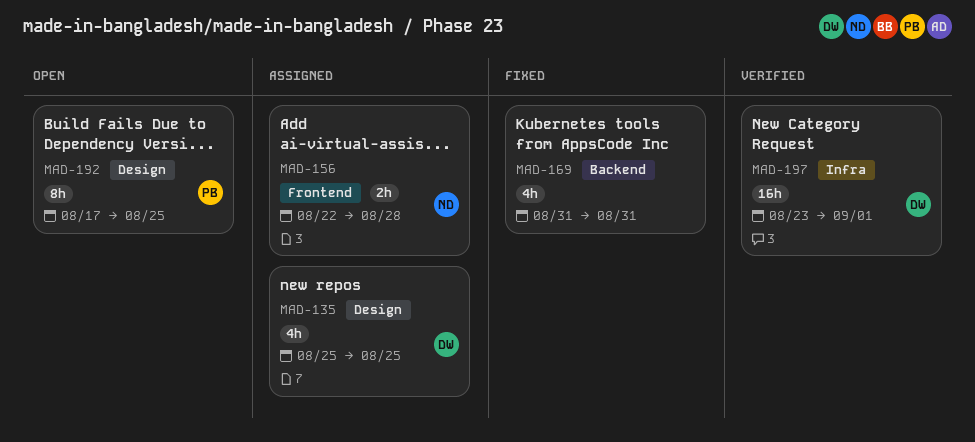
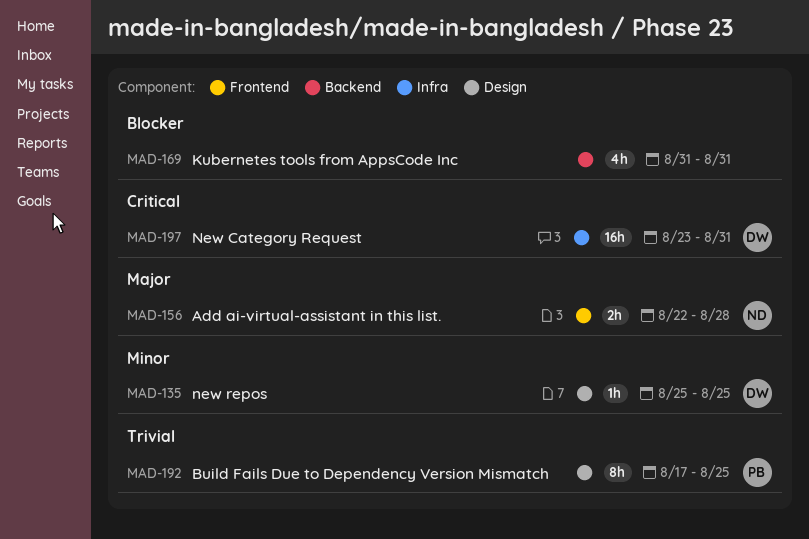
MAD-135, estimate: 4h -> 1h
MAD-197, due: Sep 1 -> Aug 31

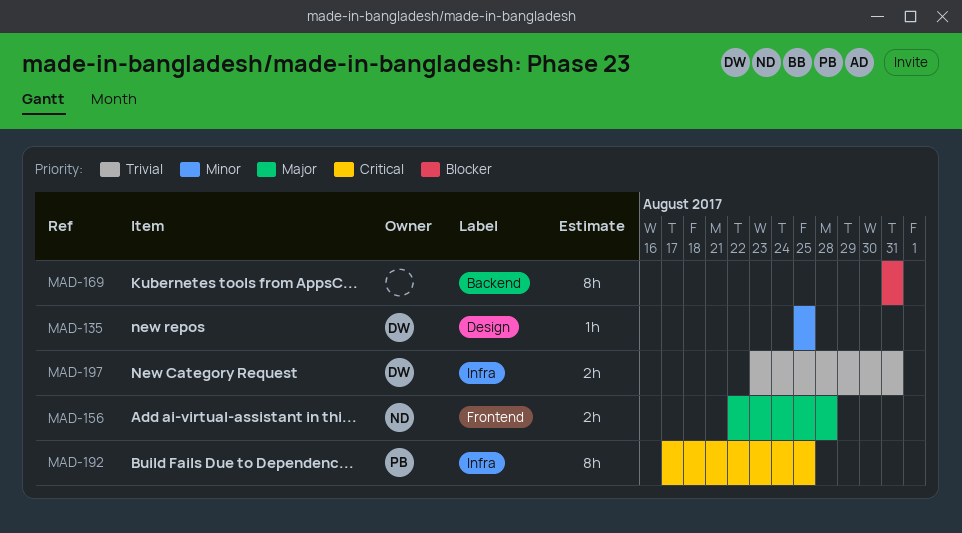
MAD-169, estimate: 4h -> 8h
MAD-192, priority: Trivial -> Critical
MAD-192, label: Design -> Infra
MAD-197, priority: Critical -> Trivial
MAD-197, estimate: 16h -> 2h

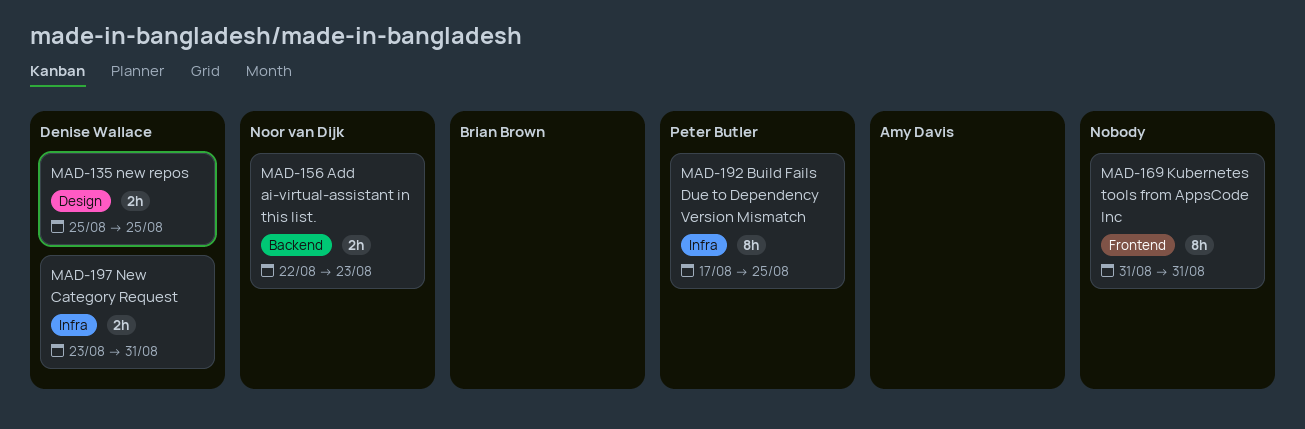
MAD-135, estimate: 1h -> 2h
MAD-156, label: Frontend -> Backend
MAD-156, due: Aug 28 -> Aug 23
MAD-169, label: Backend -> Frontend

